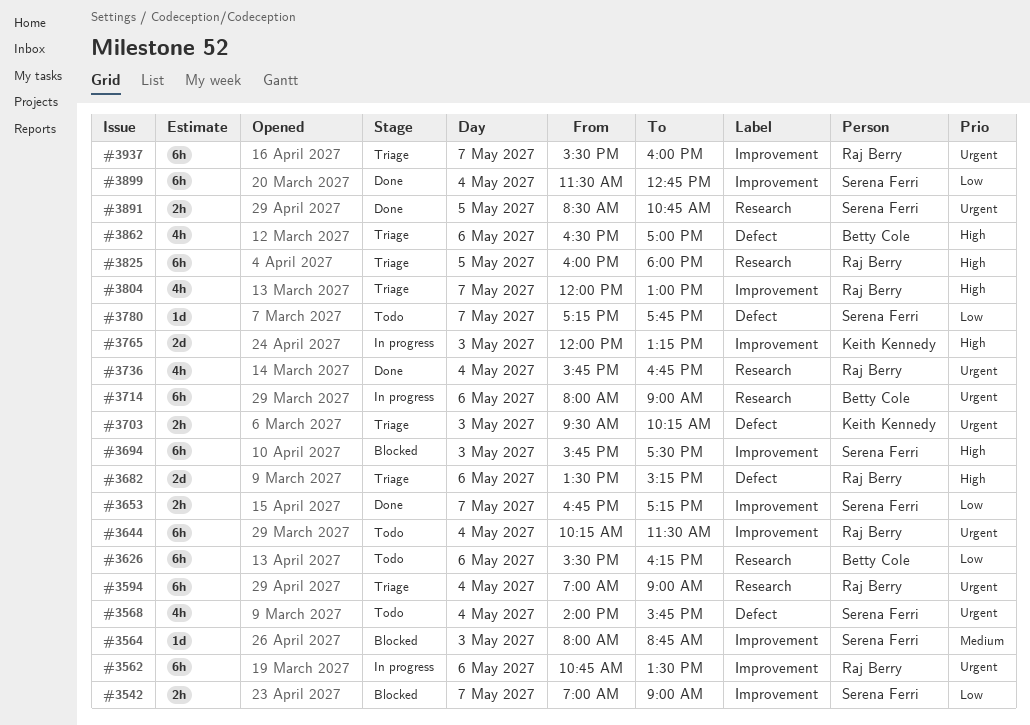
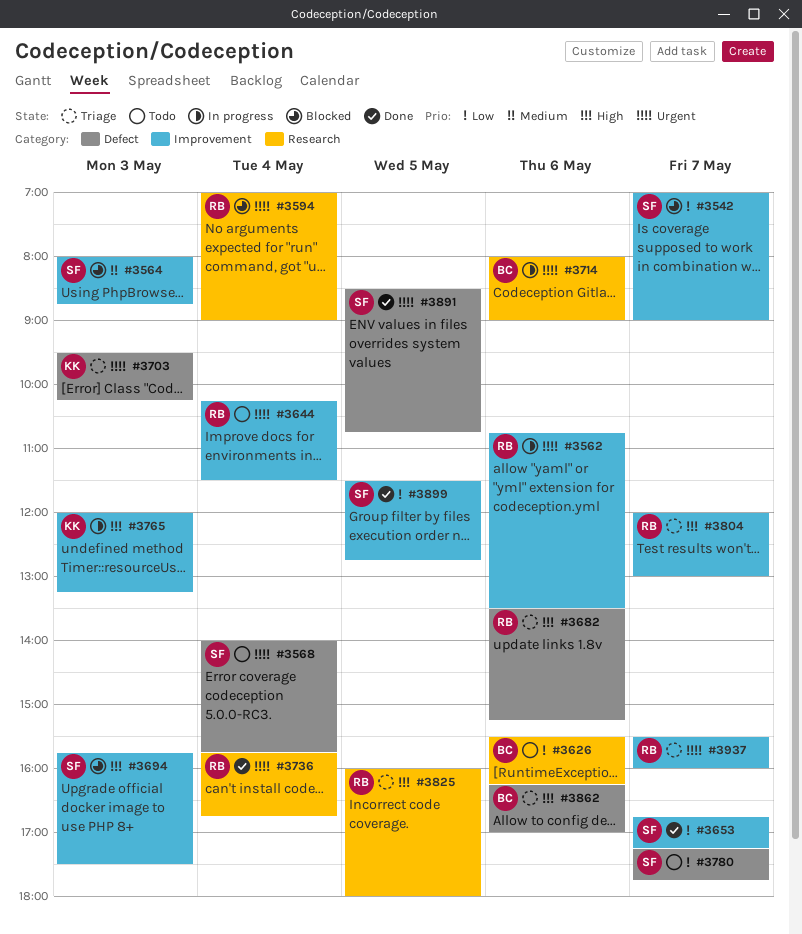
#3594, status: Triage -> Blocked
#3862, begins: 16:30 -> 16:15
#3891, label: Research -> Defect
#3899, day: May 4 -> May 5

